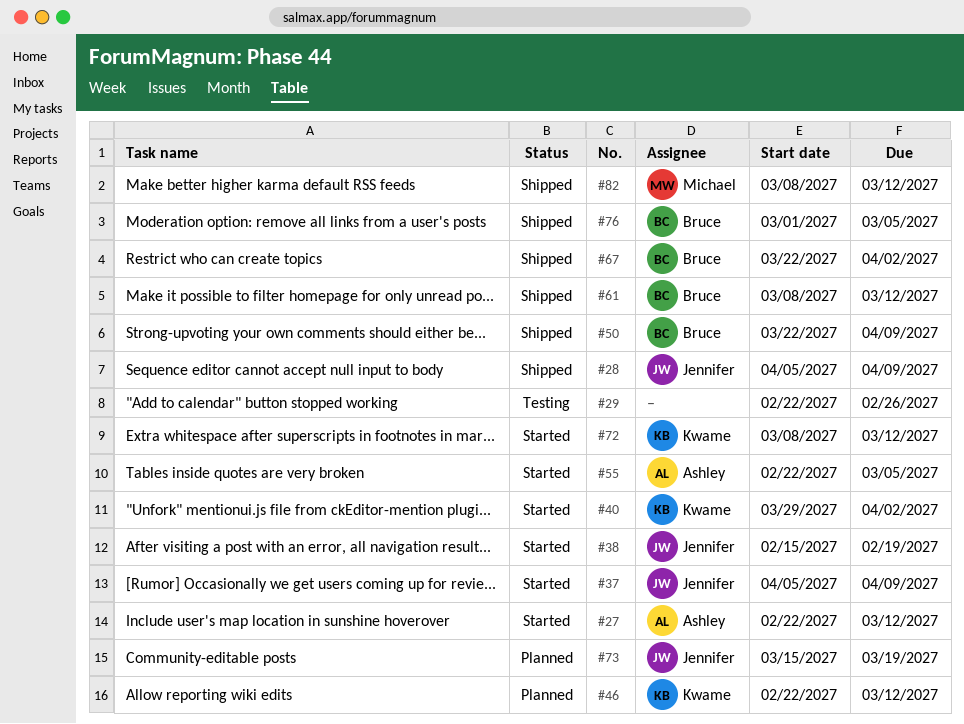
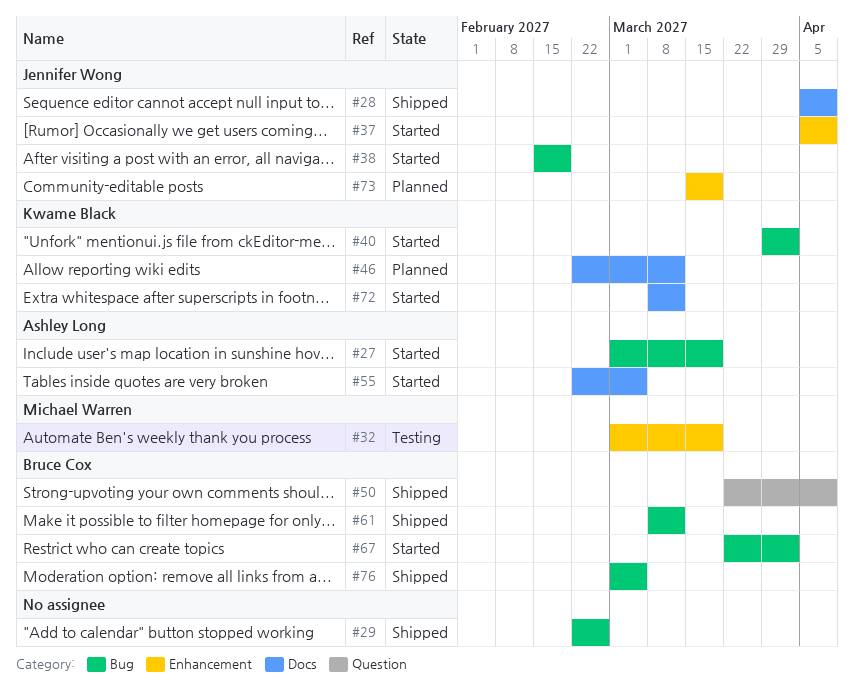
#27, start: Feb 22 -> Mar 1
#27, due: Mar 12 -> Mar 19
#29, status: Testing -> Shipped
#32: none -> present
#67, status: Shipped -> Started
#82: present -> none

